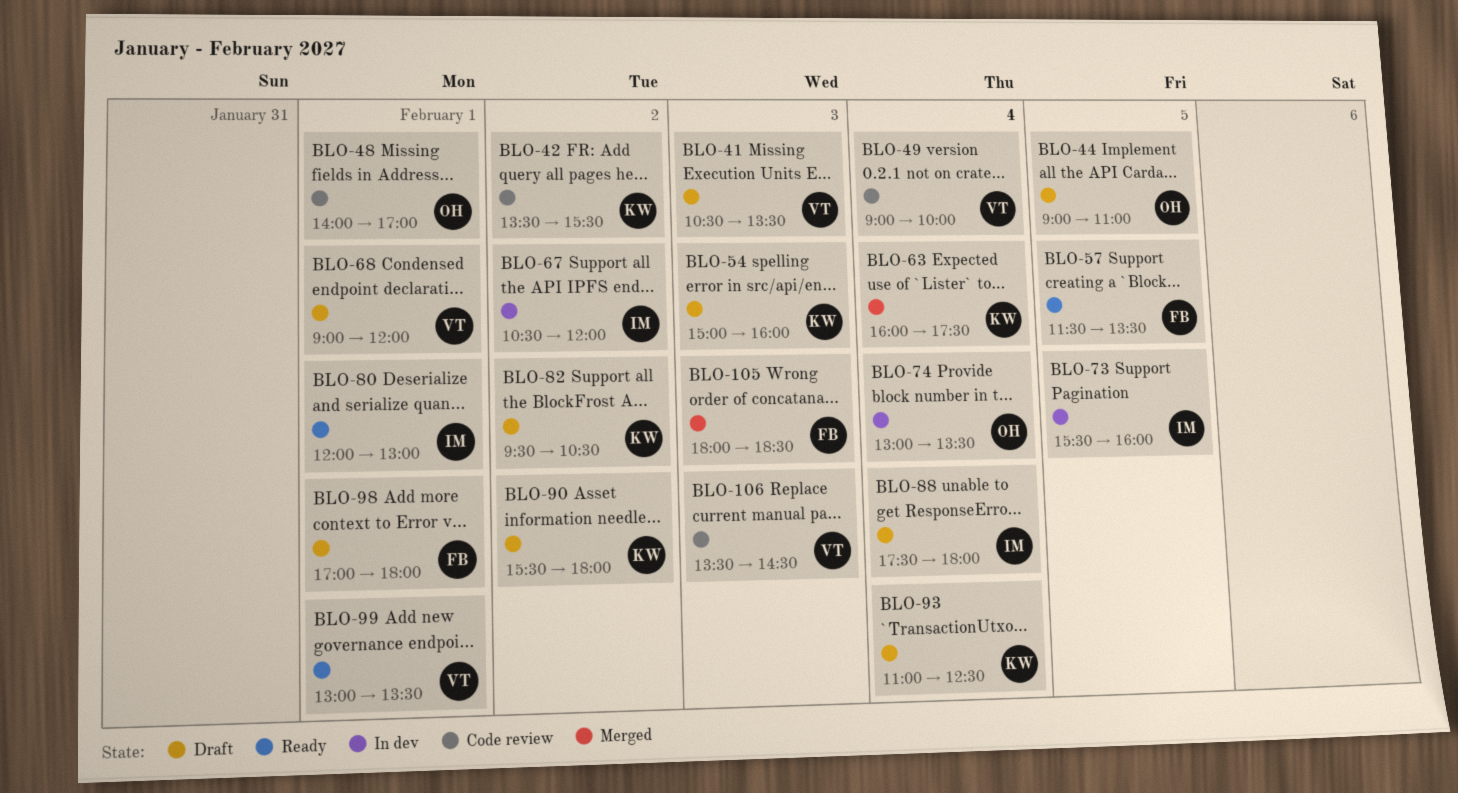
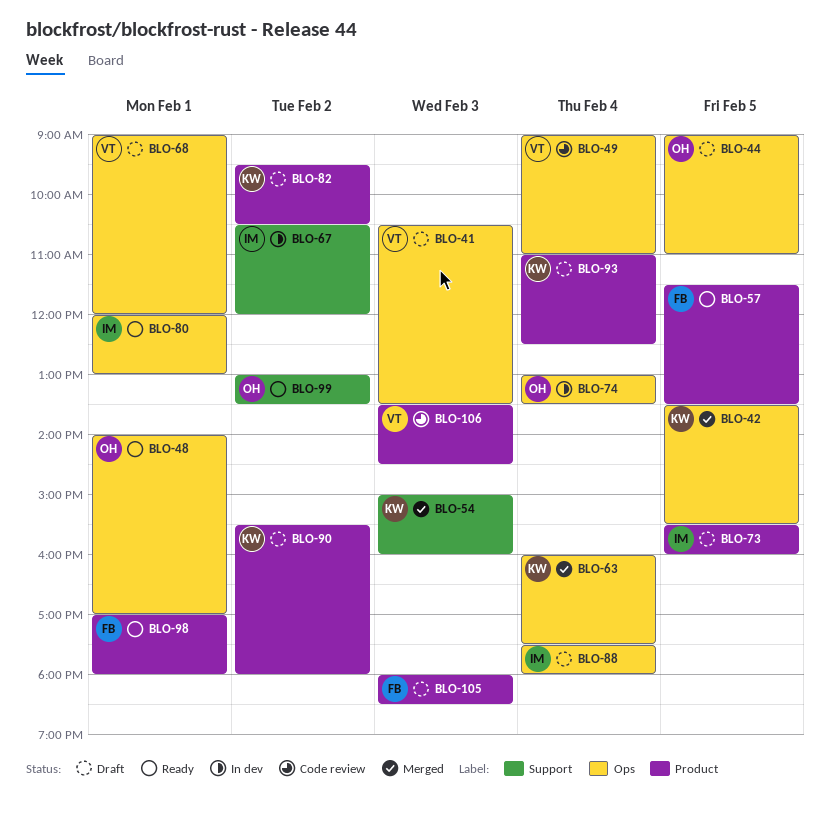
BLO-42, status: Code review -> Merged
BLO-42, day: Feb 2 -> Feb 5
BLO-48, status: Code review -> Ready
BLO-49, ends: 10:00 -> 11:00
BLO-54, status: Draft -> Merged
BLO-73, status: In dev -> Draft
BLO-98, status: Draft -> Ready
BLO-99, owner: VT -> OH
BLO-99, day: Feb 1 -> Feb 2
BLO-105, status: Merged -> Draft

